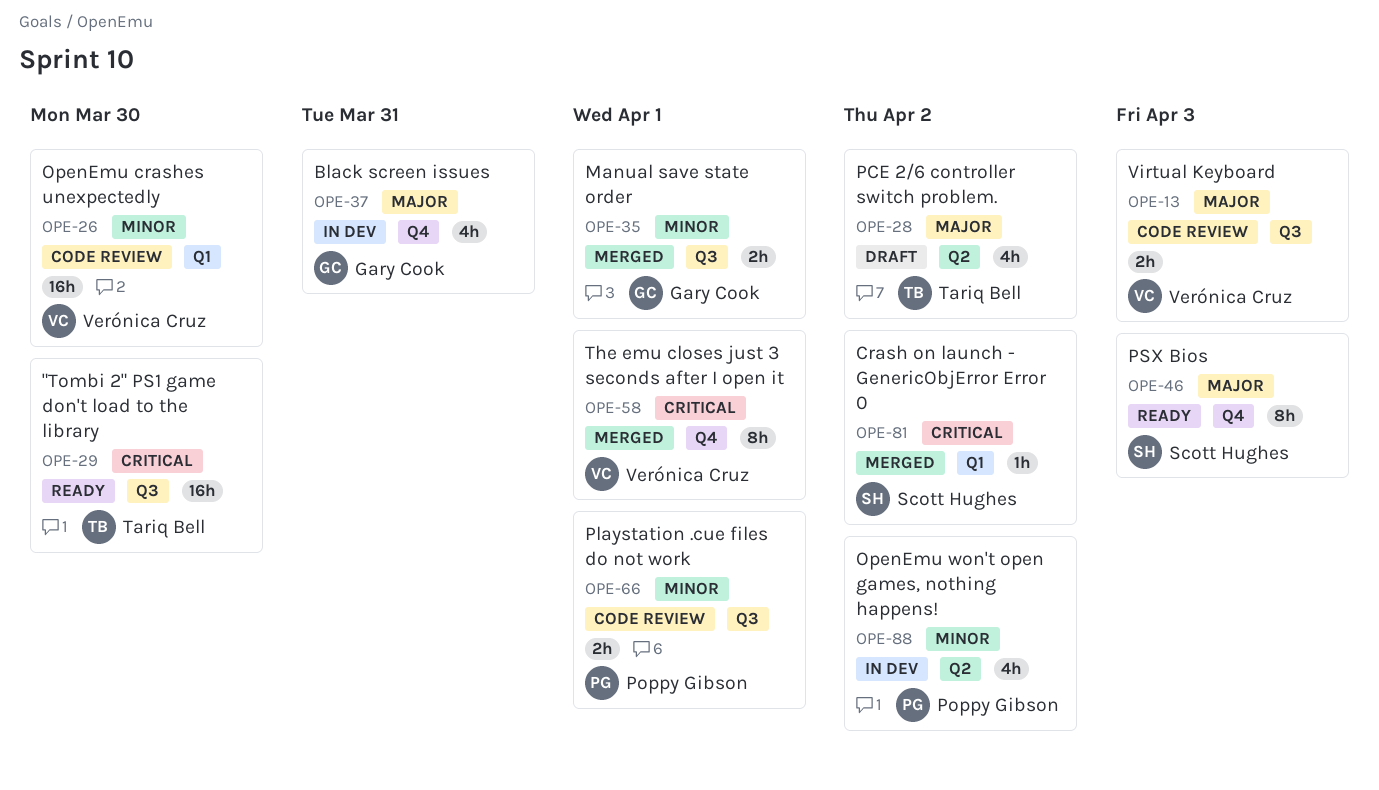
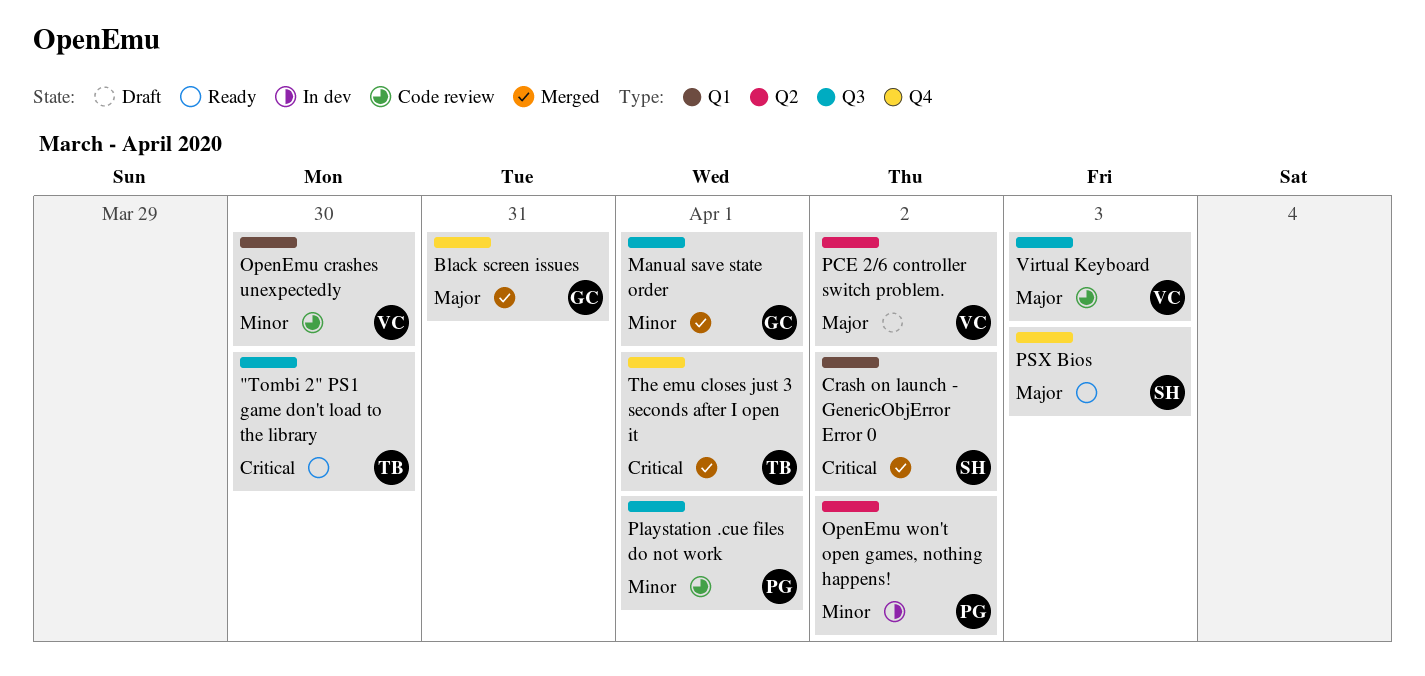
Black screen issues, status: In dev -> Merged
PCE 2/6 controller switch problem., owner: Tariq Bell -> Verónica Cruz
The emu closes just 3 seconds after I open it, owner: Verónica Cruz -> Tariq Bell

